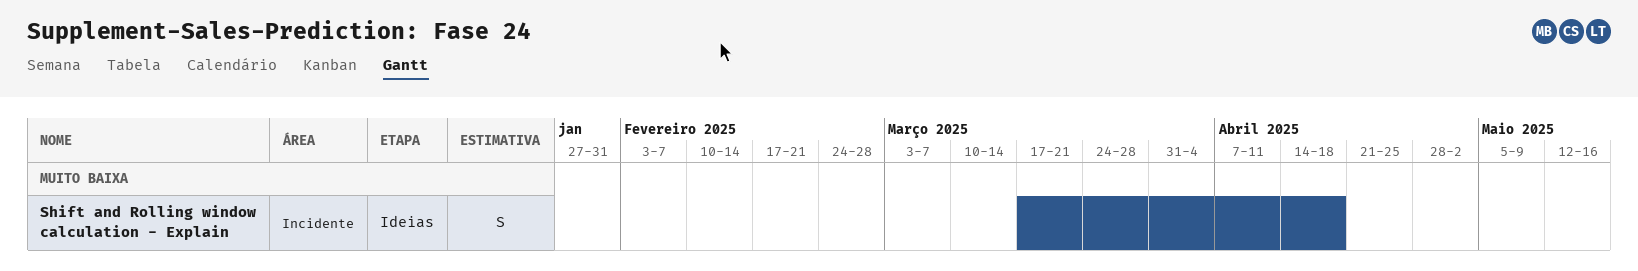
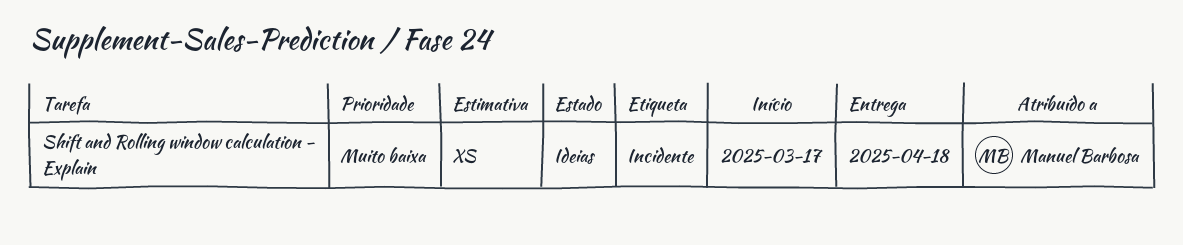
Shift and Rolling window calculation - Explain, estimate: S -> XS

